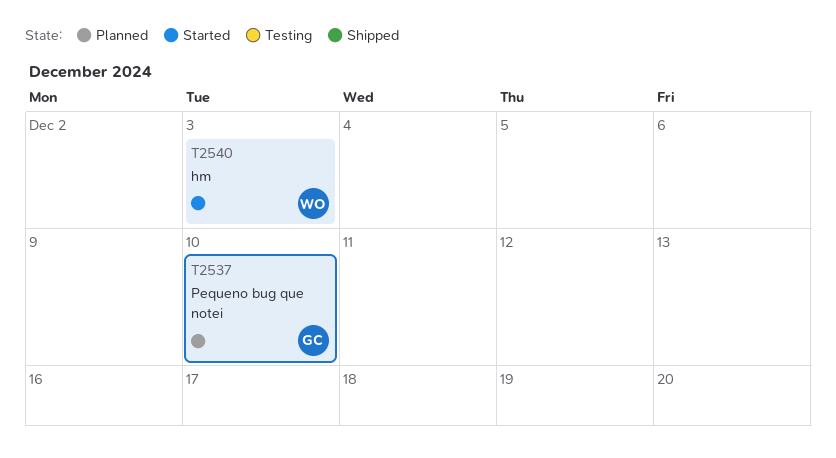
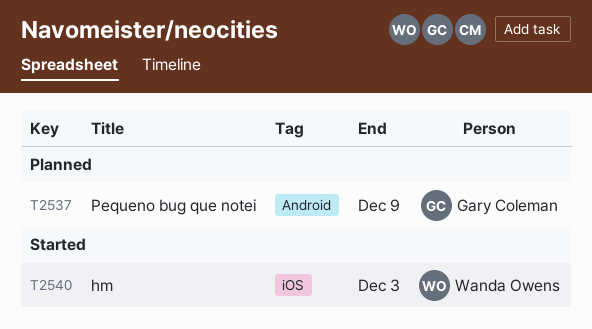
T2537, due: Dec 10 -> Dec 9

